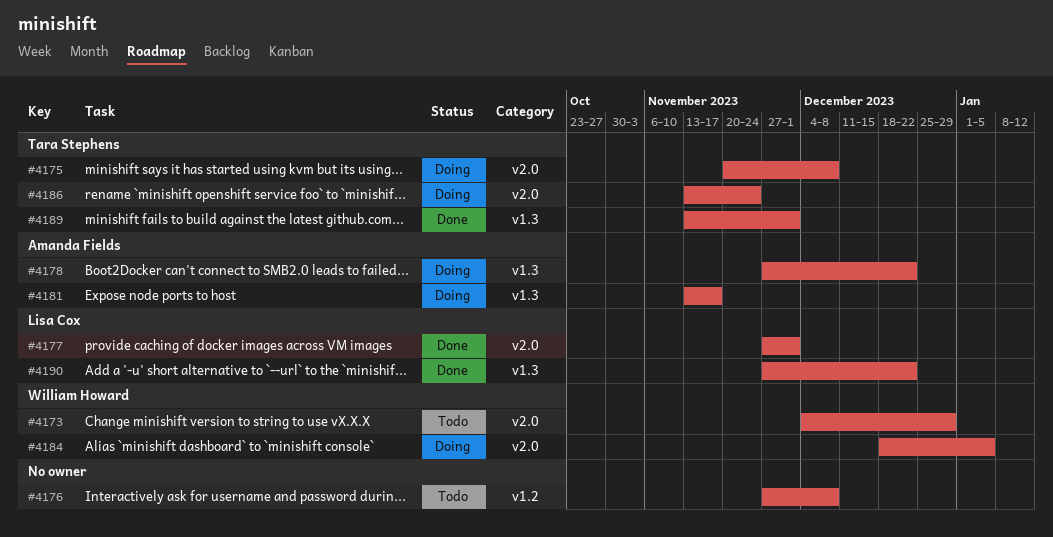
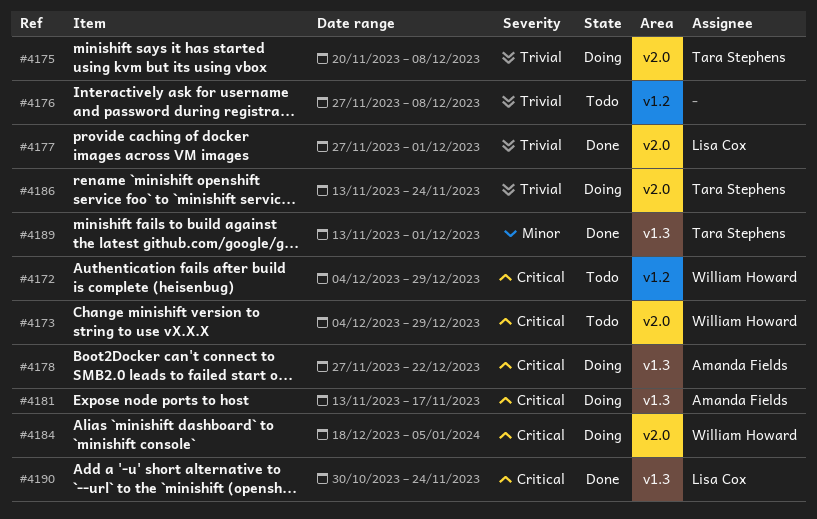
#4172: none -> present
#4190, start: Nov 27 -> Oct 30
#4190, due: Dec 22 -> Nov 24

